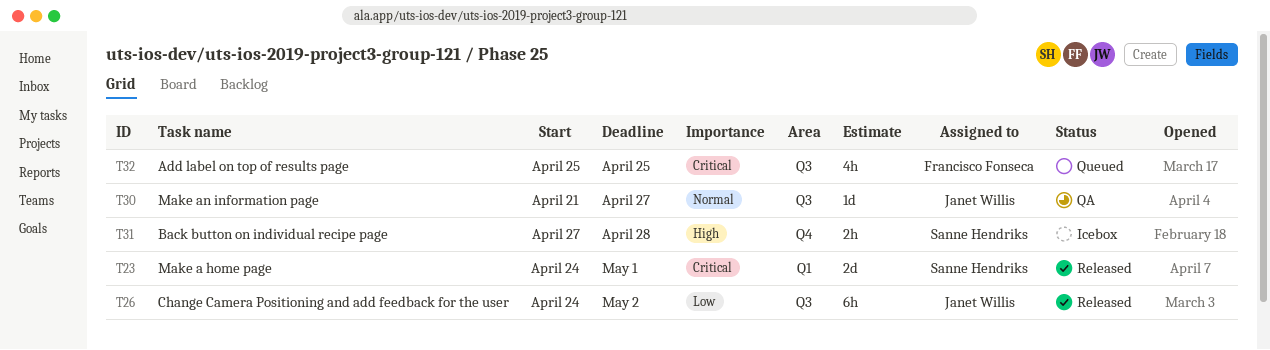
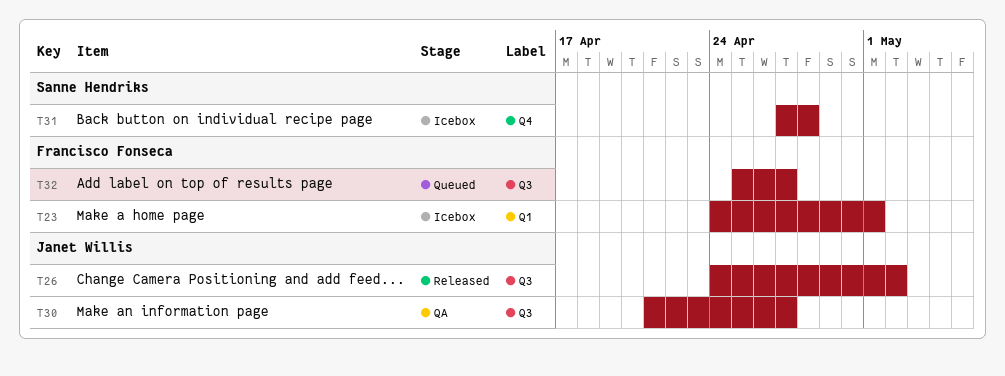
T23, status: Released -> Icebox
T23, owner: Sanne Hendriks -> Francisco Fonseca
T32, due: Apr 25 -> Apr 27

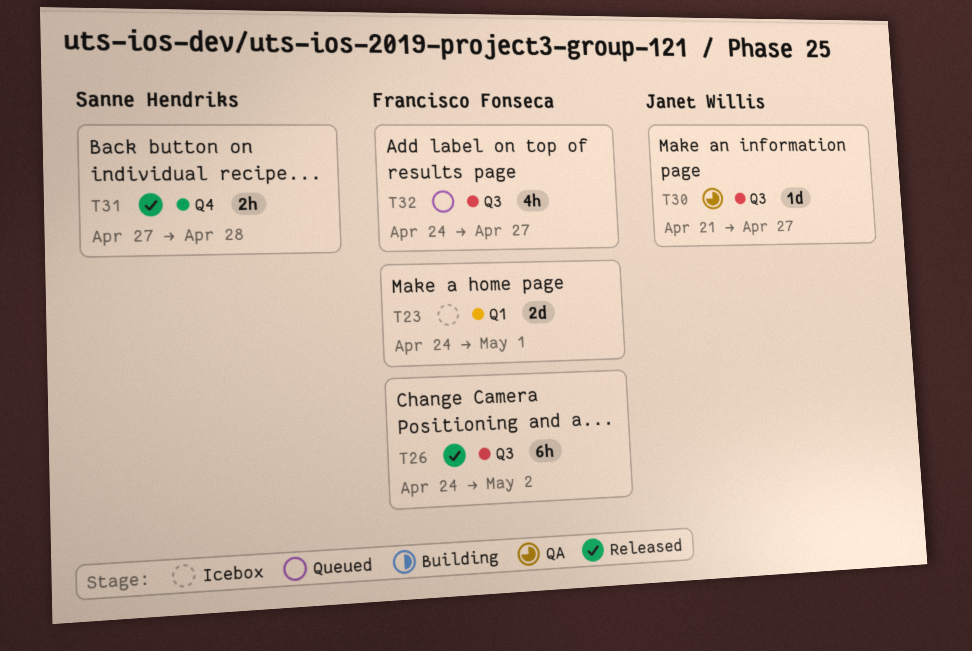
T26, owner: Janet Willis -> Francisco Fonseca
T31, status: Icebox -> Released
T32, start: Apr 25 -> Apr 24

